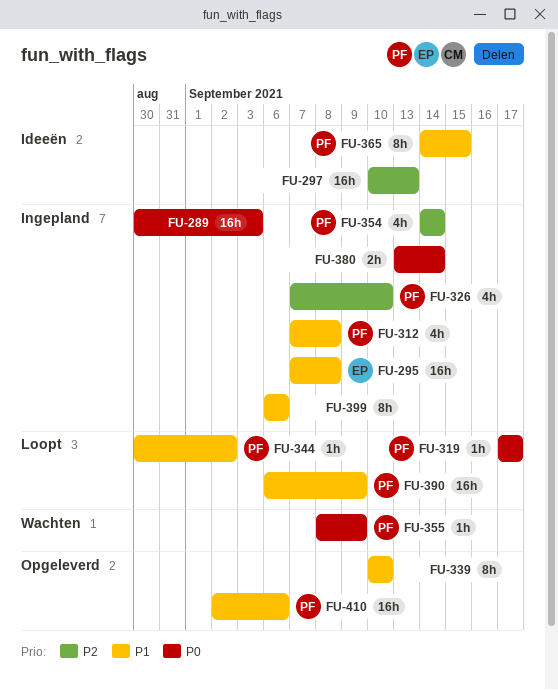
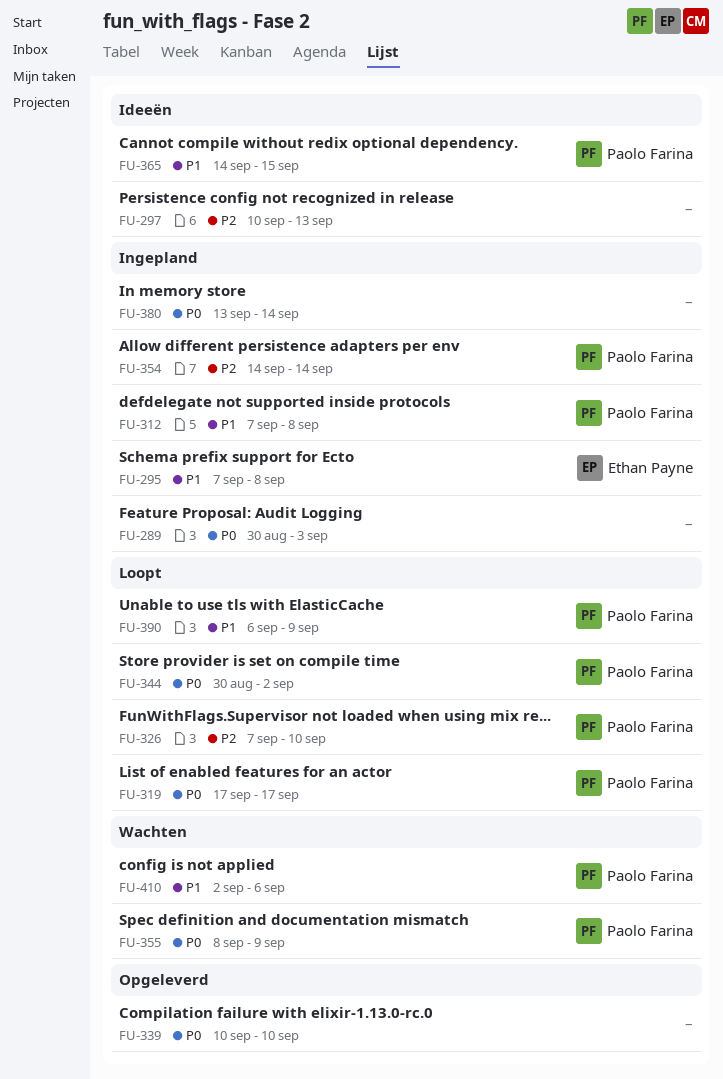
FU-326, status: Ingepland -> Loopt
FU-339, priority: P1 -> P0
FU-344, priority: P1 -> P0
FU-399: present -> none
FU-410, status: Opgeleverd -> Wachten

